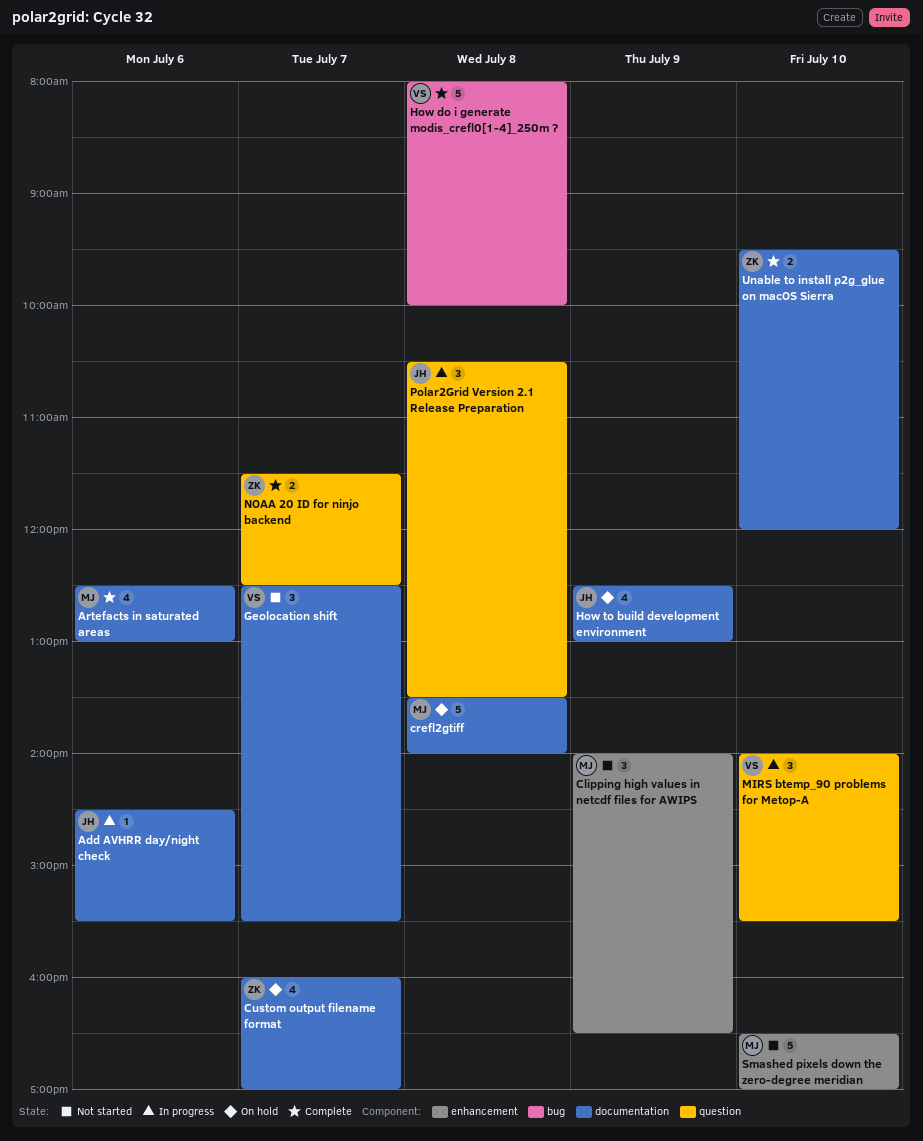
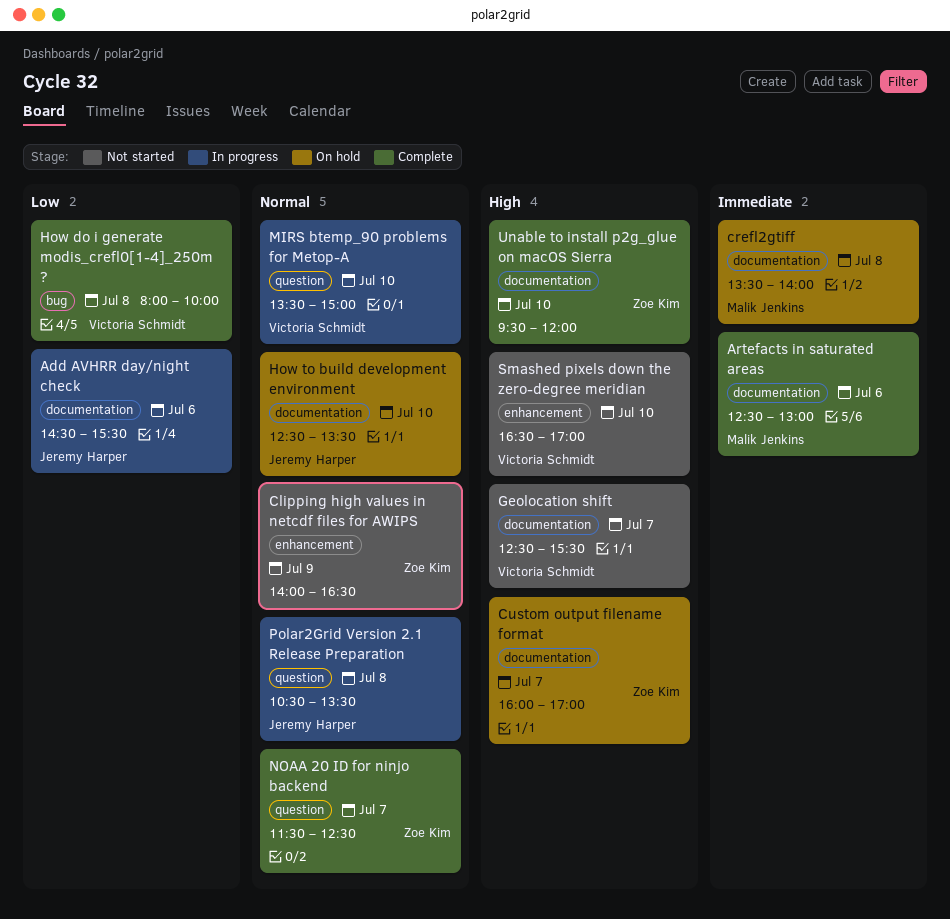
Clipping high values in netcdf files for AWIPS, owner: Malik Jenkins -> Zoe Kim
How to build development environment, day: Jul 9 -> Jul 10
How to build development environment, ends: 13:00 -> 13:30
MIRS btemp_90 problems for Metop-A, begins: 14:00 -> 13:30
MIRS btemp_90 problems for Metop-A, ends: 15:30 -> 15:00
Smashed pixels down the zero-degree meridian, owner: Malik Jenkins -> Victoria Schmidt

